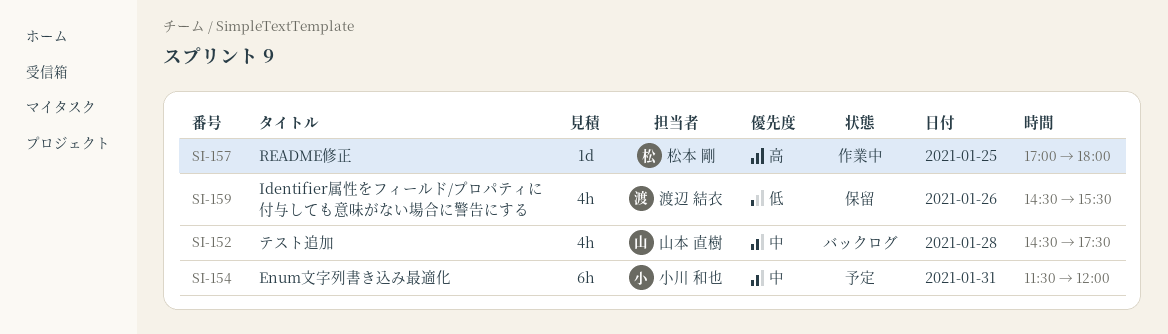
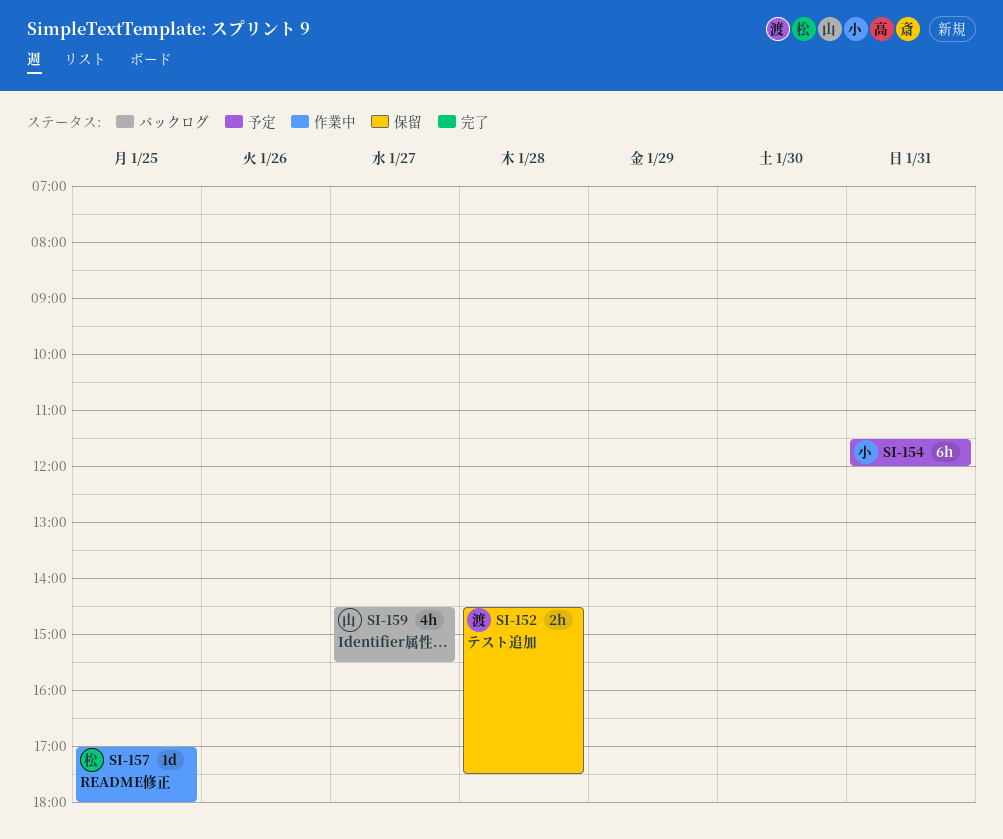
SI-152, status: バックログ -> 保留
SI-152, owner: 山本 直樹 -> 渡辺 結衣
SI-152, estimate: 4h -> 2h
SI-159, status: 保留 -> バックログ
SI-159, owner: 渡辺 結衣 -> 山本 直樹
SI-159, day: Jan 26 -> Jan 27

